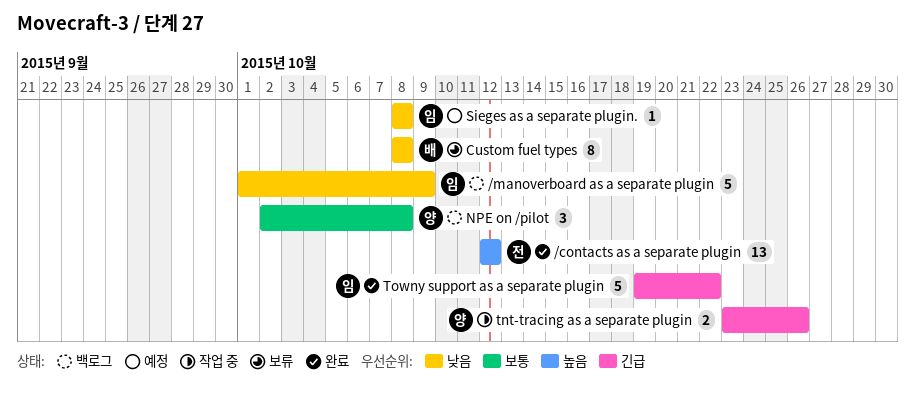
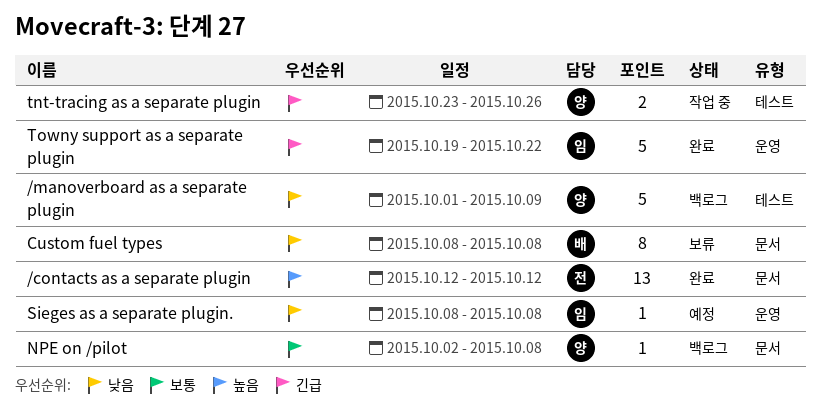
/manoverboard as a separate plugin, owner: 임 -> 양
NPE on /pilot, estimate: 3 -> 1

